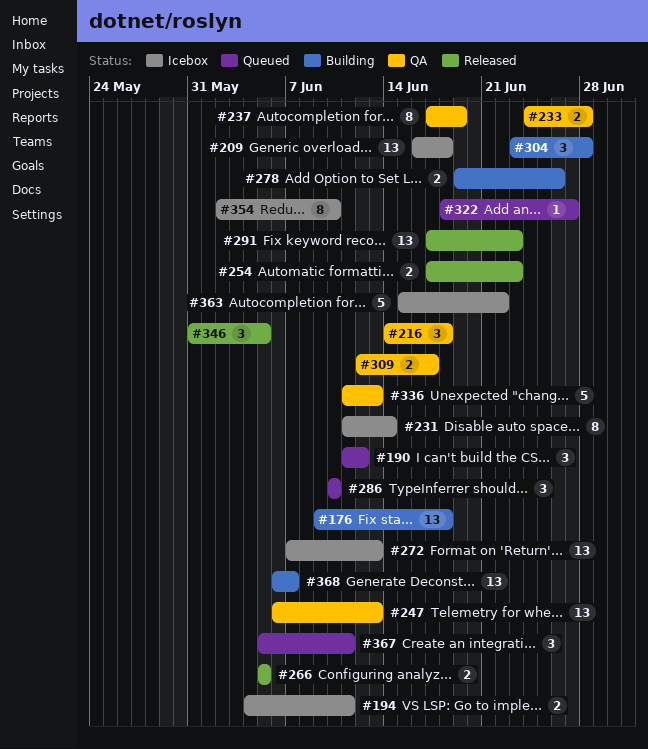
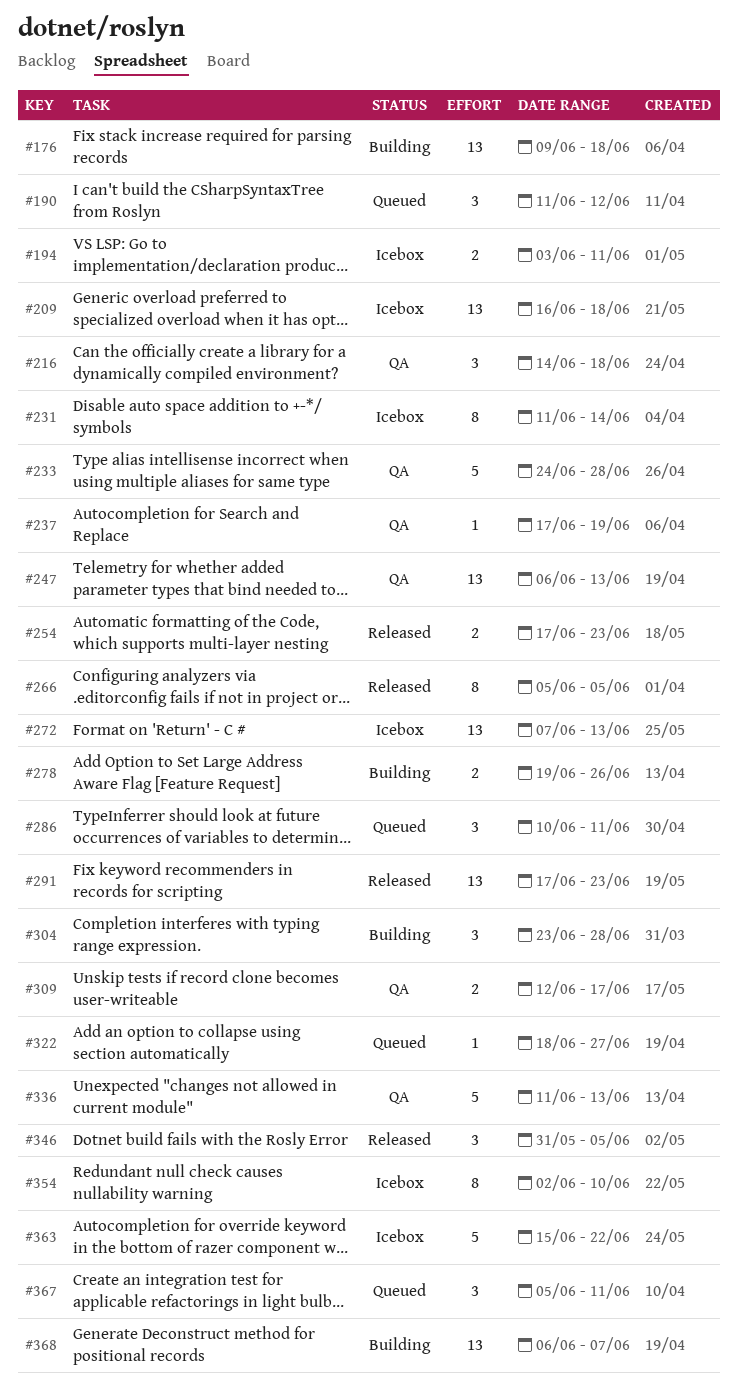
#194, start: Jun 4 -> Jun 3
#233, estimate: 2 -> 5
#237, estimate: 8 -> 1
#266, estimate: 2 -> 8
#286, due: Jun 10 -> Jun 11

